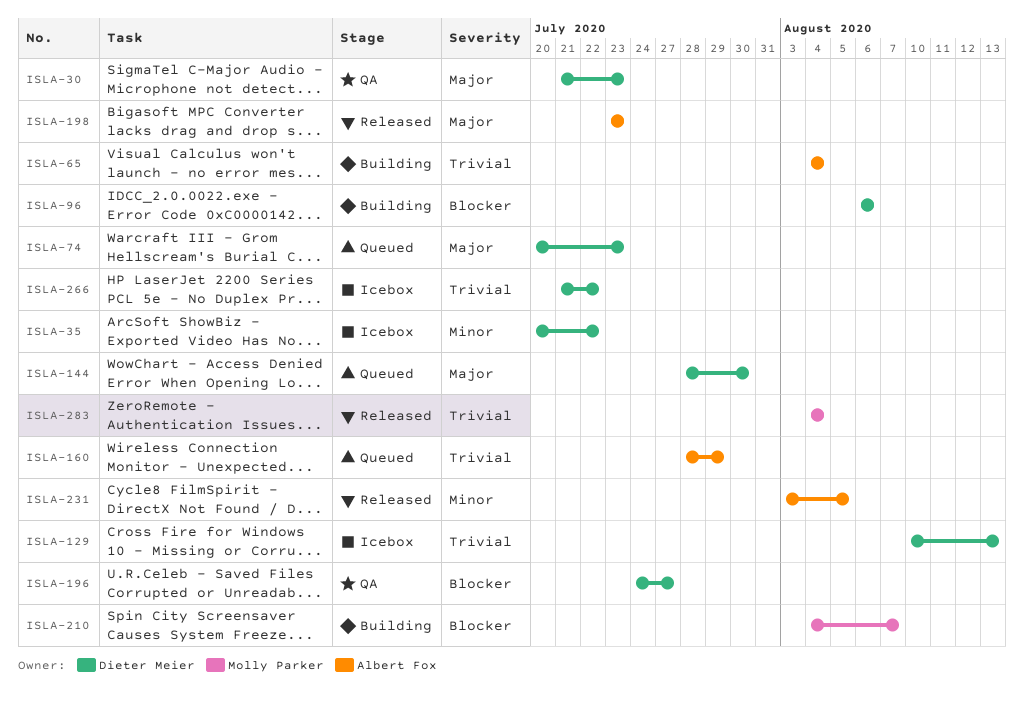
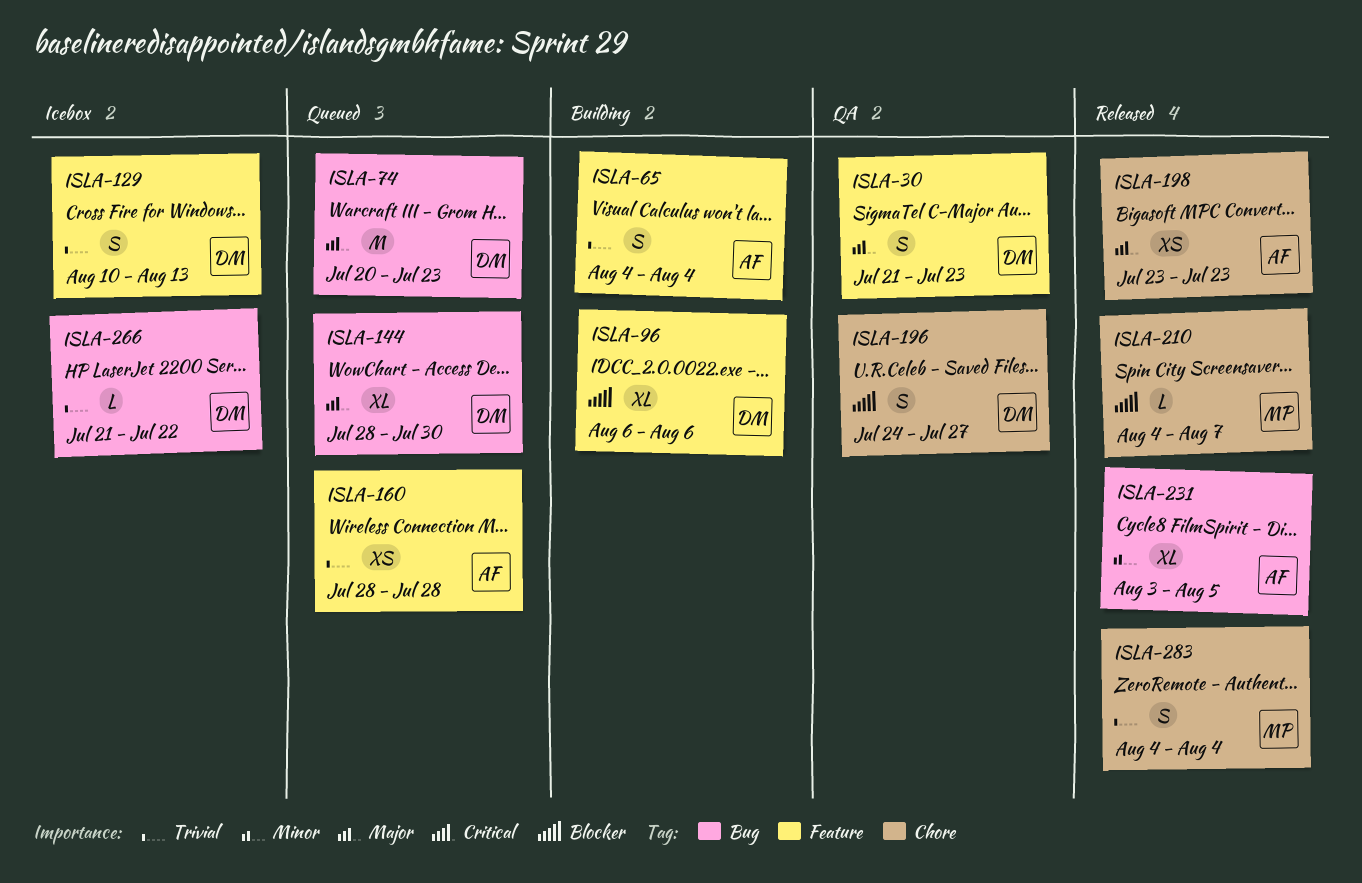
ISLA-35: present -> none
ISLA-160, due: Jul 29 -> Jul 28
ISLA-210, status: Building -> Released

